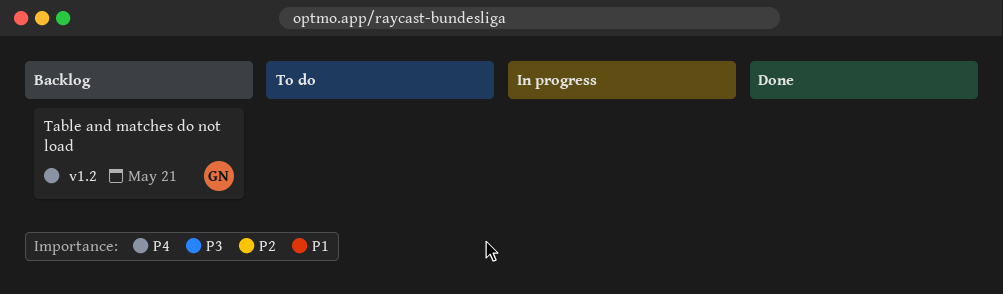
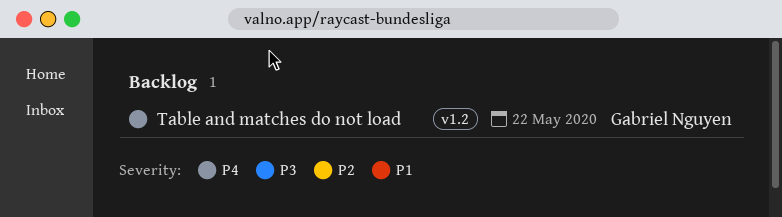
Table and matches do not load, due: May 21 -> May 22

